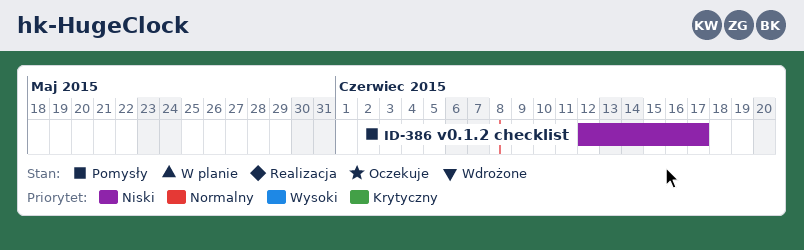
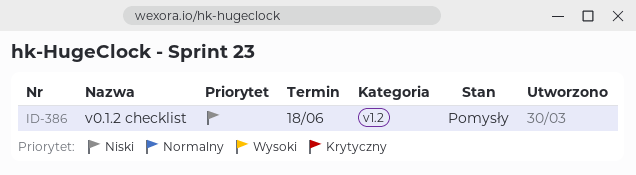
ID-386, due: Jun 17 -> Jun 18

